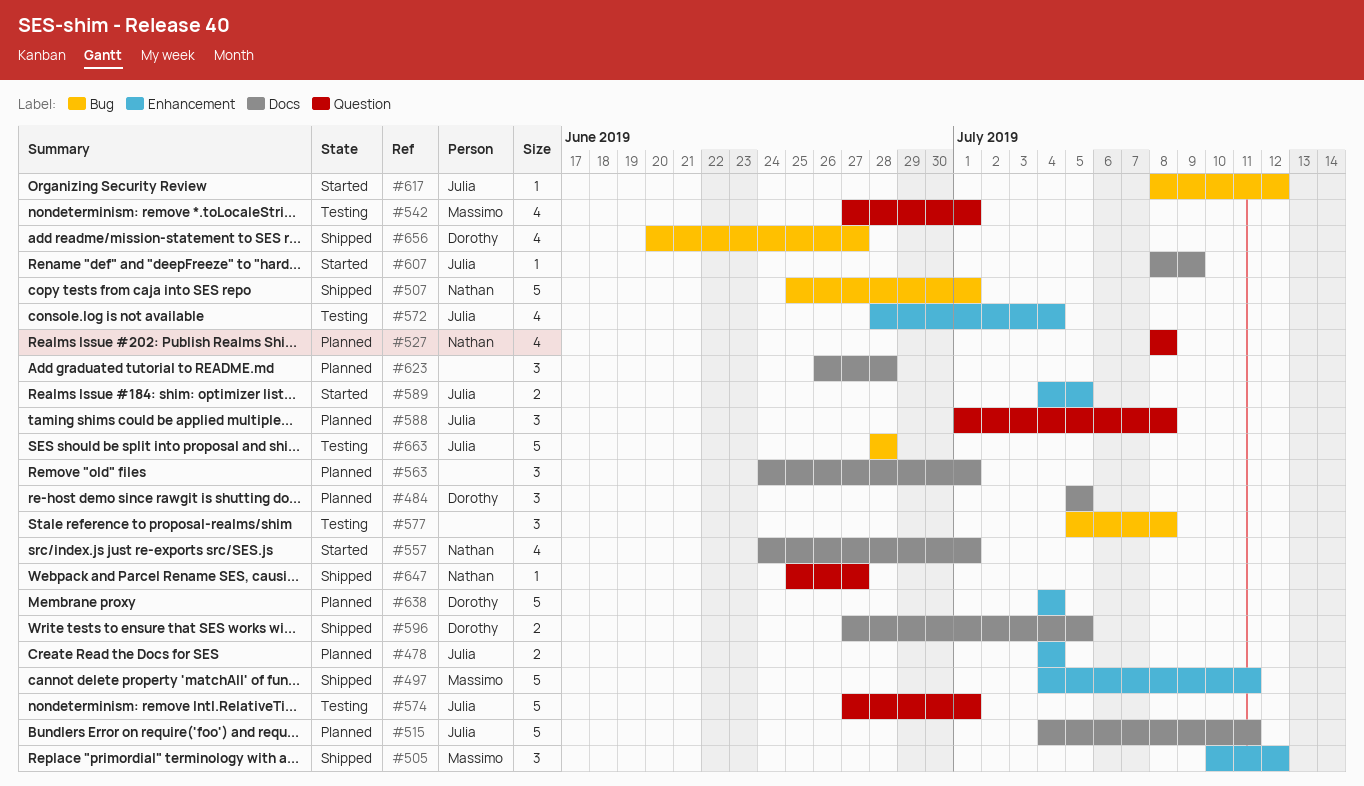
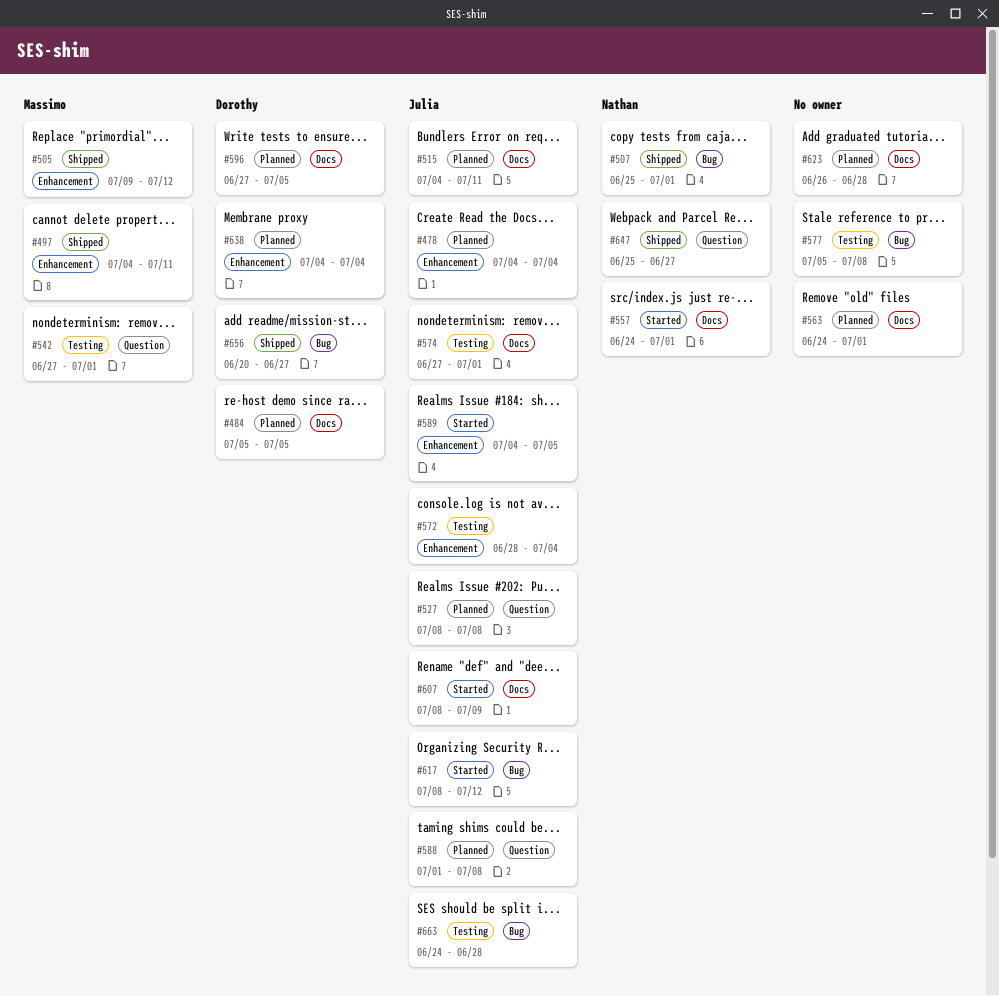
#505, start: Jul 10 -> Jul 9
#527, owner: Nathan -> Julia
#574, label: Question -> Docs
#596, status: Shipped -> Planned
#663, start: Jun 28 -> Jun 24

